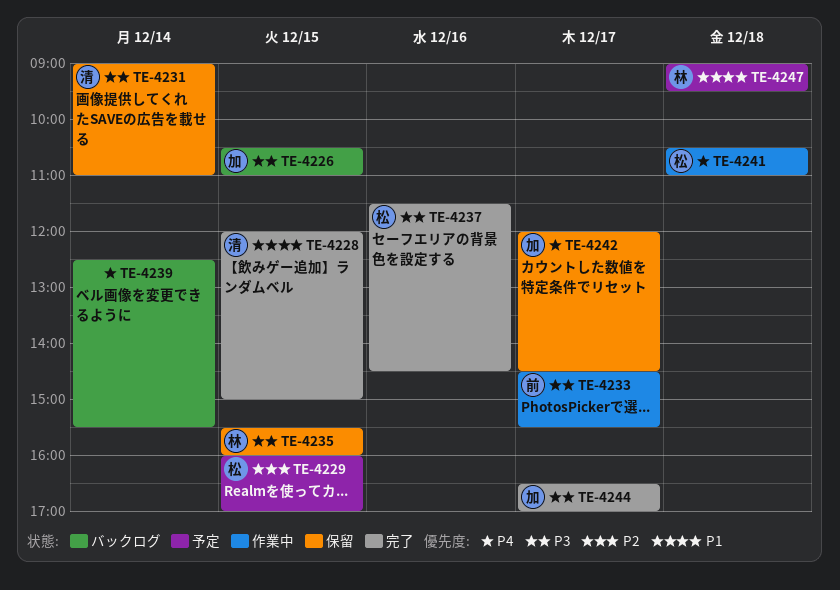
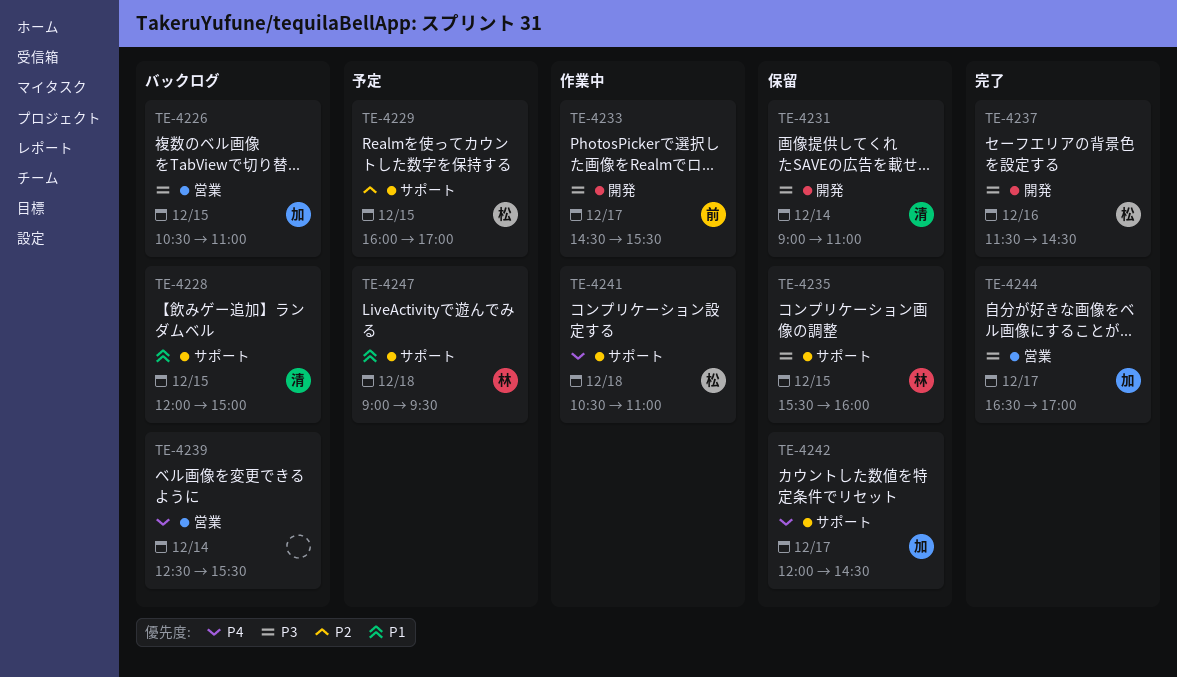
TE-4228, status: 完了 -> バックログ

